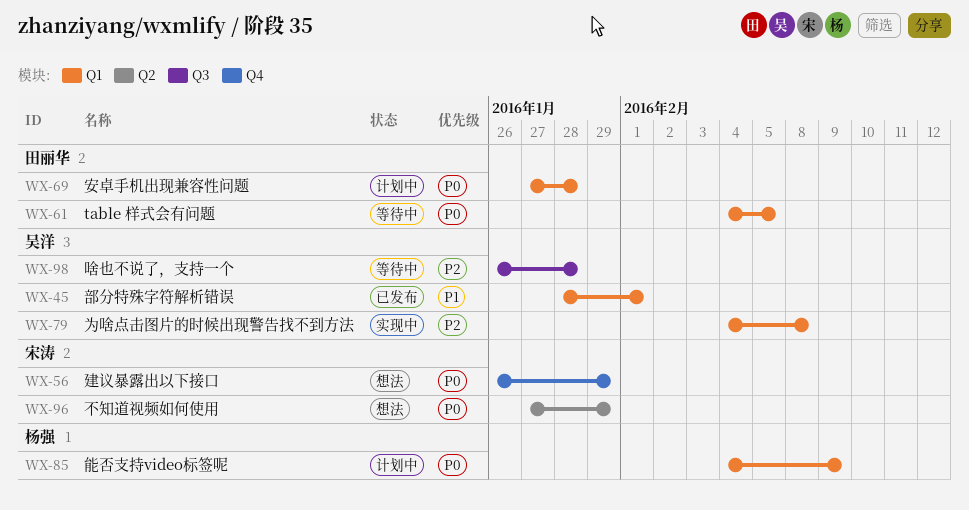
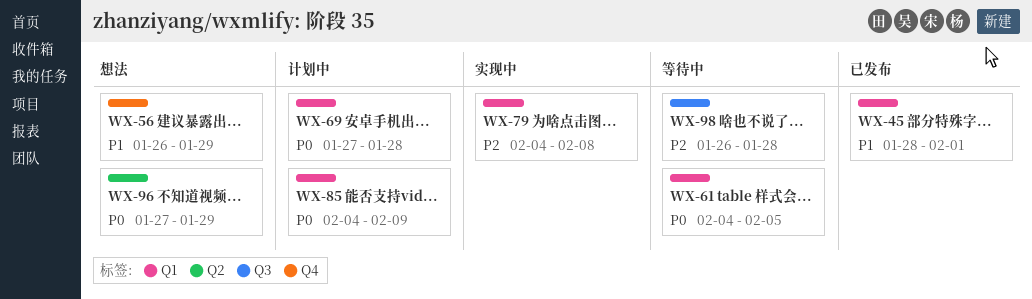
WX-56, priority: P0 -> P1

